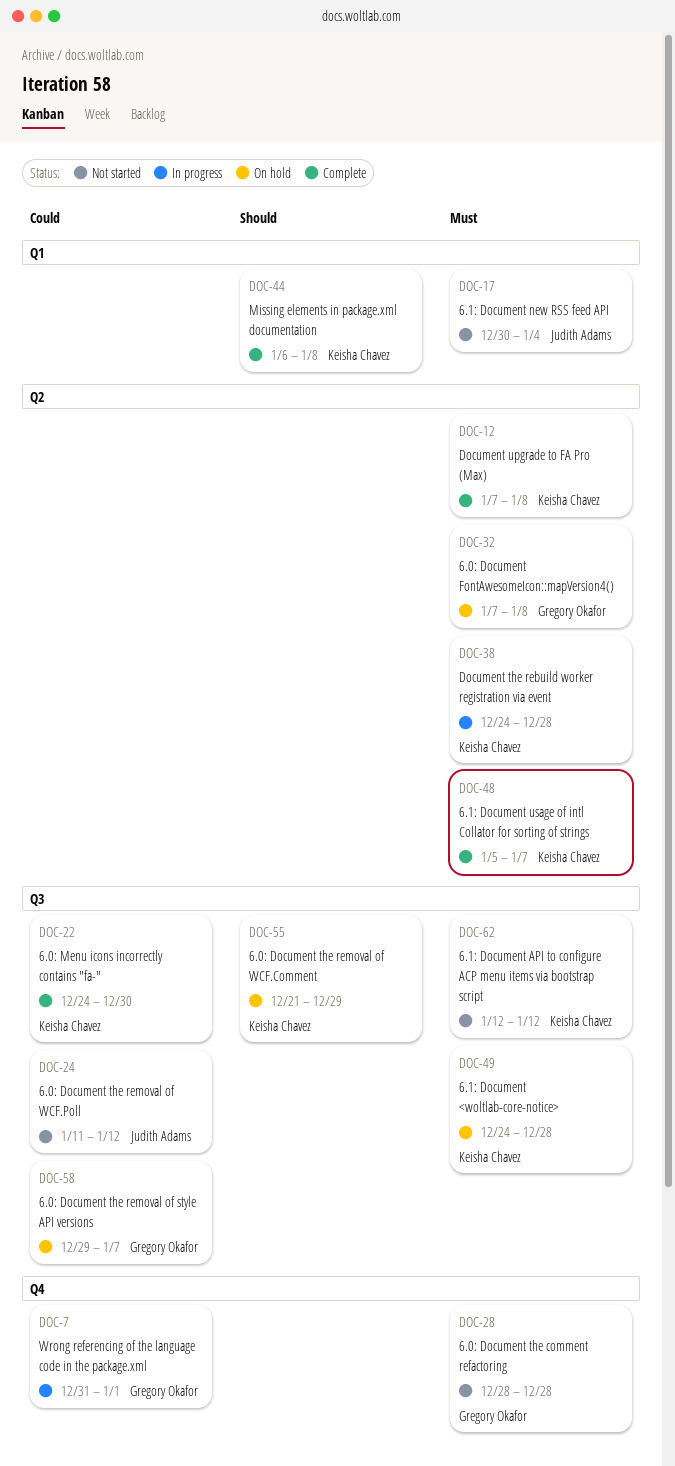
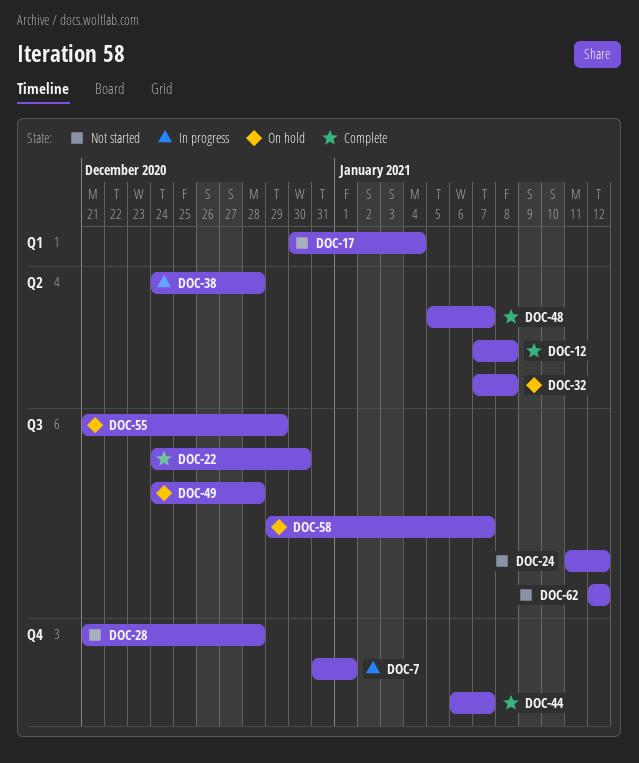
DOC-28, start: Dec 28 -> Dec 21
DOC-44, label: Q1 -> Q4
DOC-44, due: Jan 8 -> Jan 7

